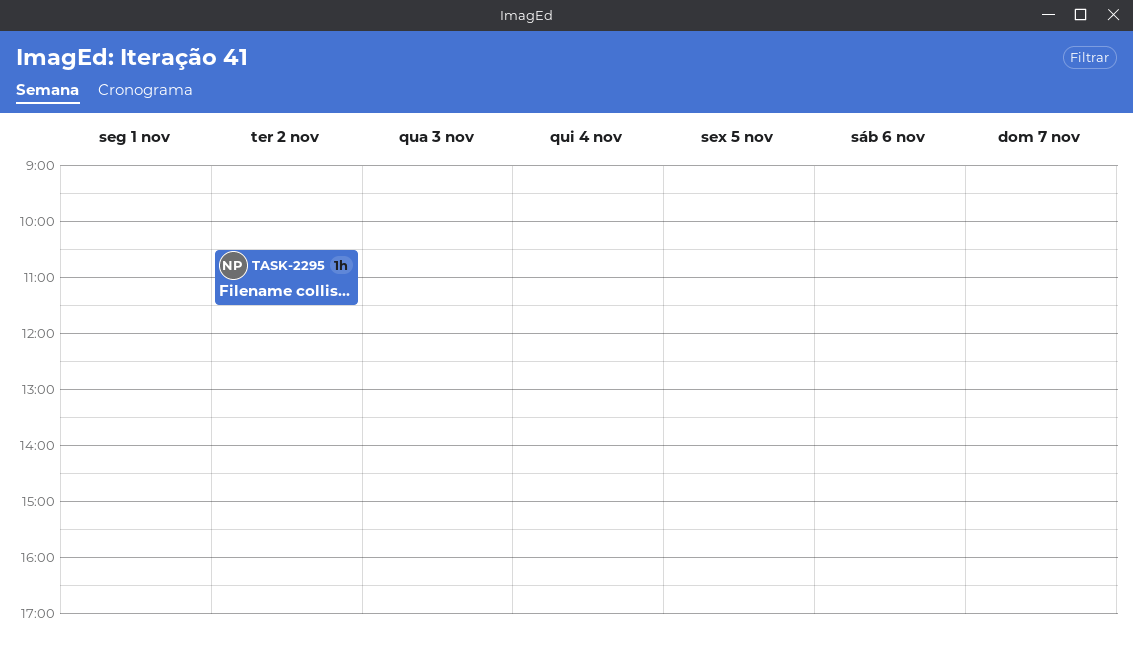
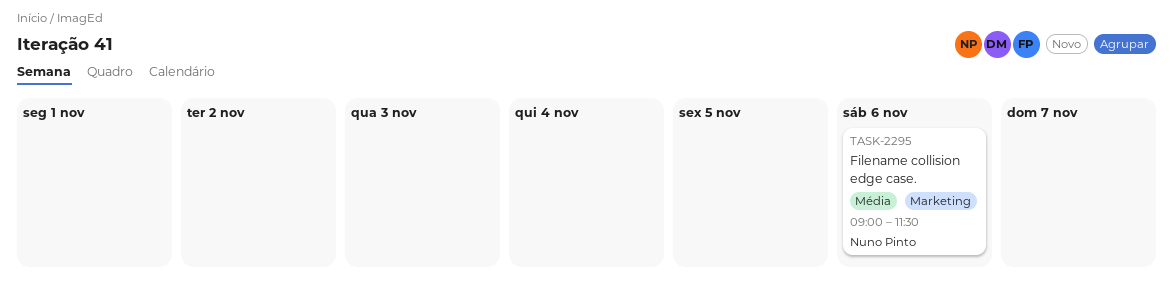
TASK-2295, day: Nov 2 -> Nov 6
TASK-2295, begins: 10:30 -> 09:00

